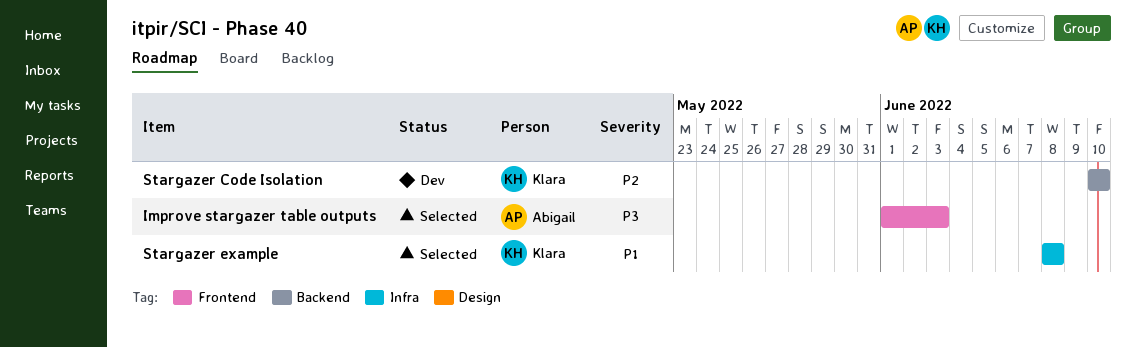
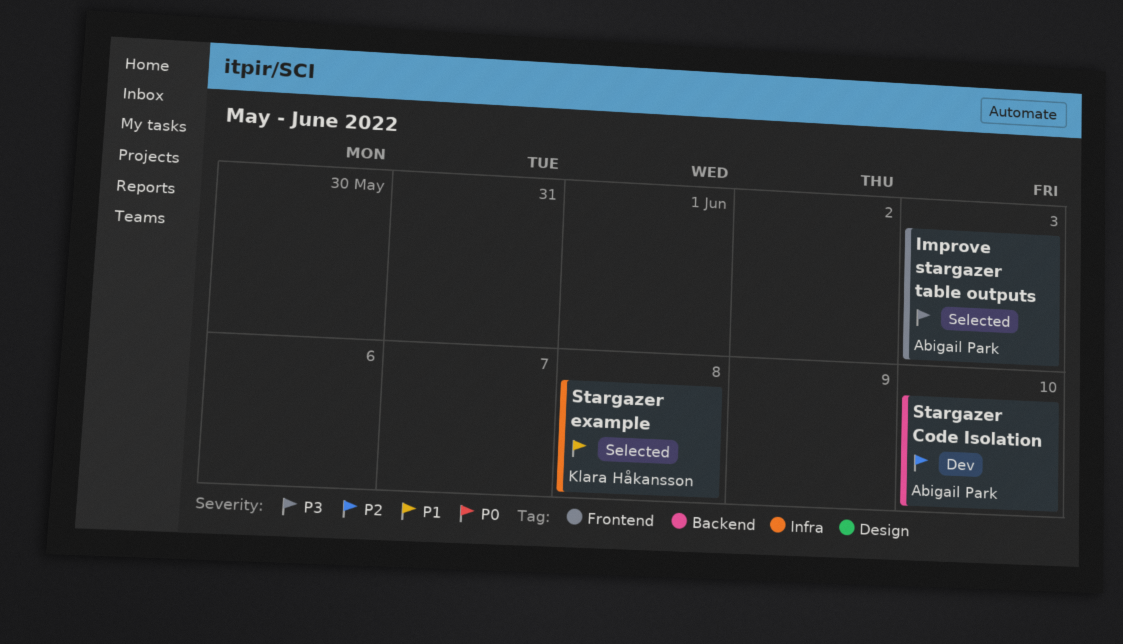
Stargazer Code Isolation, owner: Klara Håkansson -> Abigail Park

